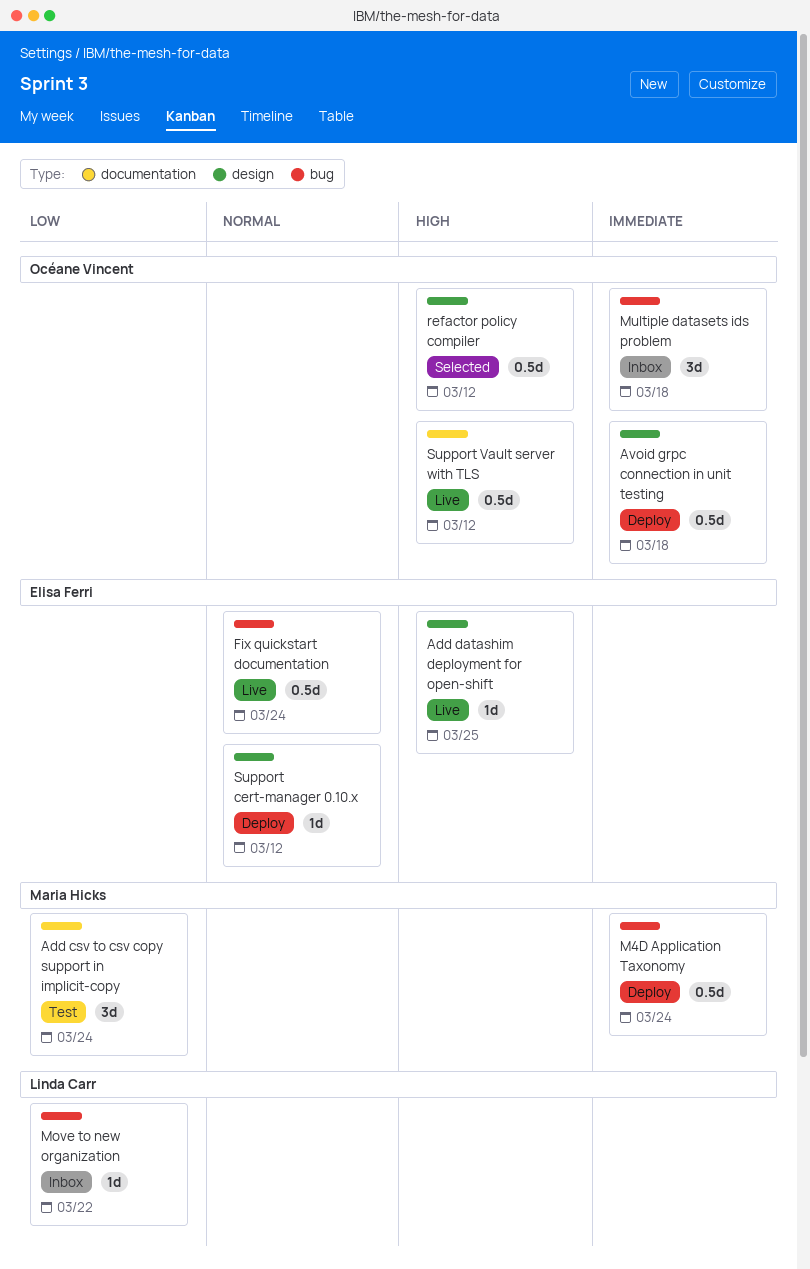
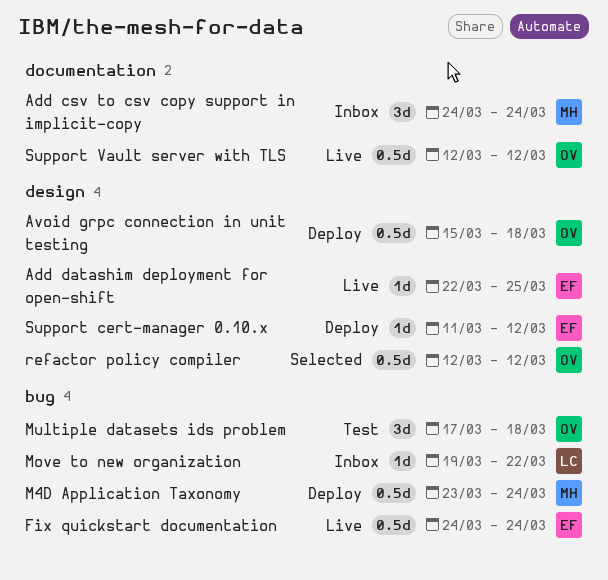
Add csv to csv copy support in implicit-copy, status: Test -> Inbox
Multiple datasets ids problem, status: Inbox -> Test

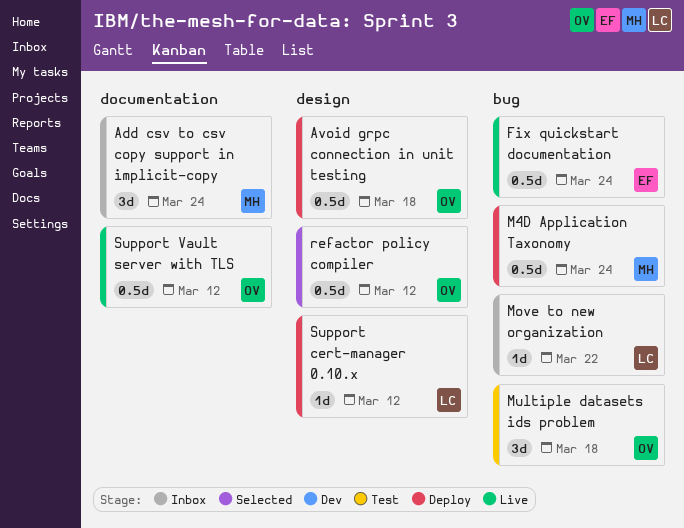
Add datashim deployment for open-shift: present -> none
Support cert-manager 0.10.x, owner: EF -> LC

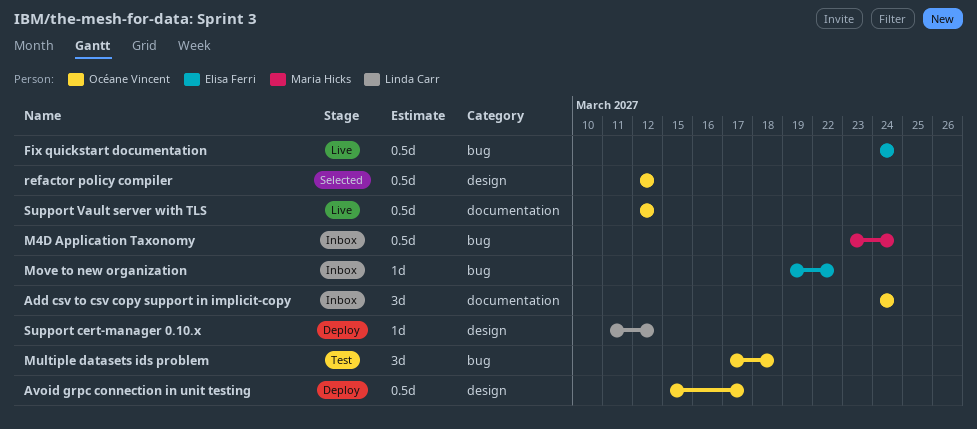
Add csv to csv copy support in implicit-copy, owner: Maria Hicks -> Océane Vincent
Avoid grpc connection in unit testing, due: Mar 18 -> Mar 17
M4D Application Taxonomy, status: Deploy -> Inbox
Move to new organization, owner: Linda Carr -> Elisa Ferri

